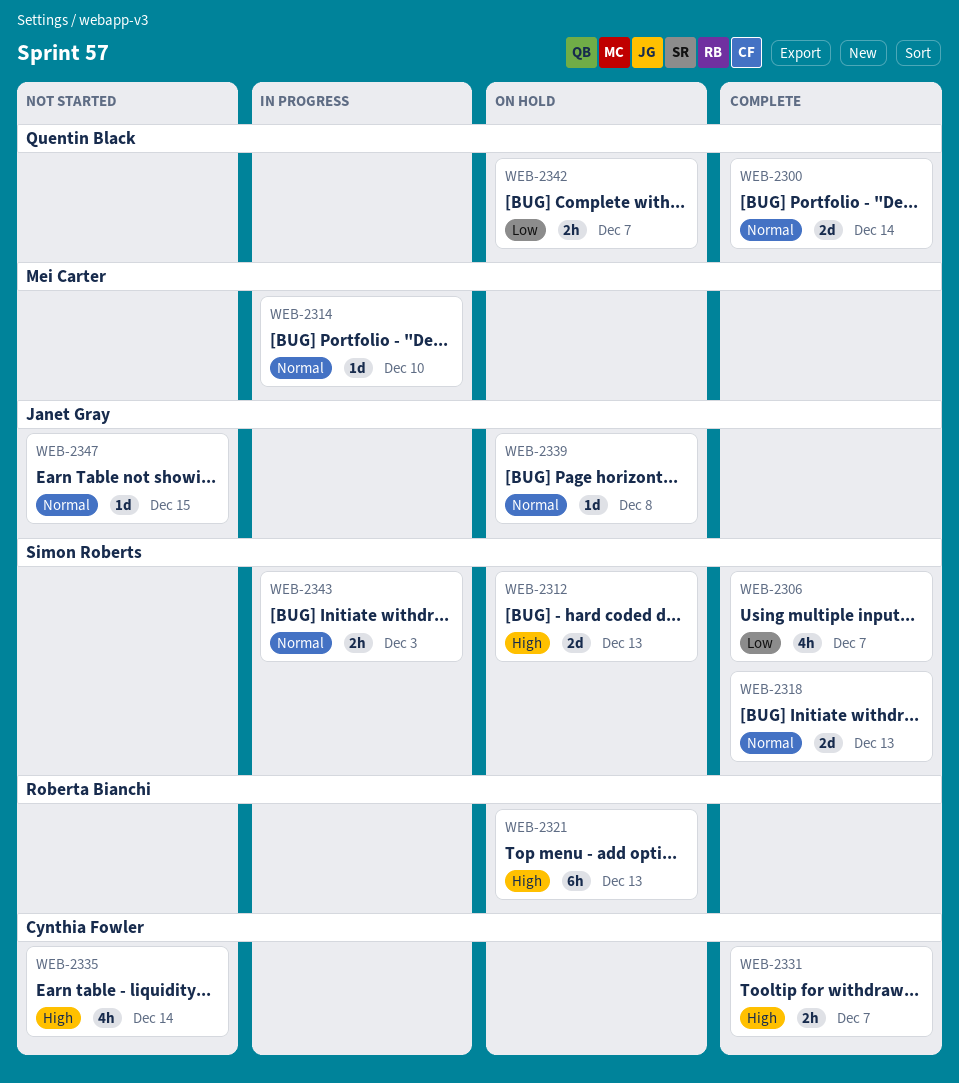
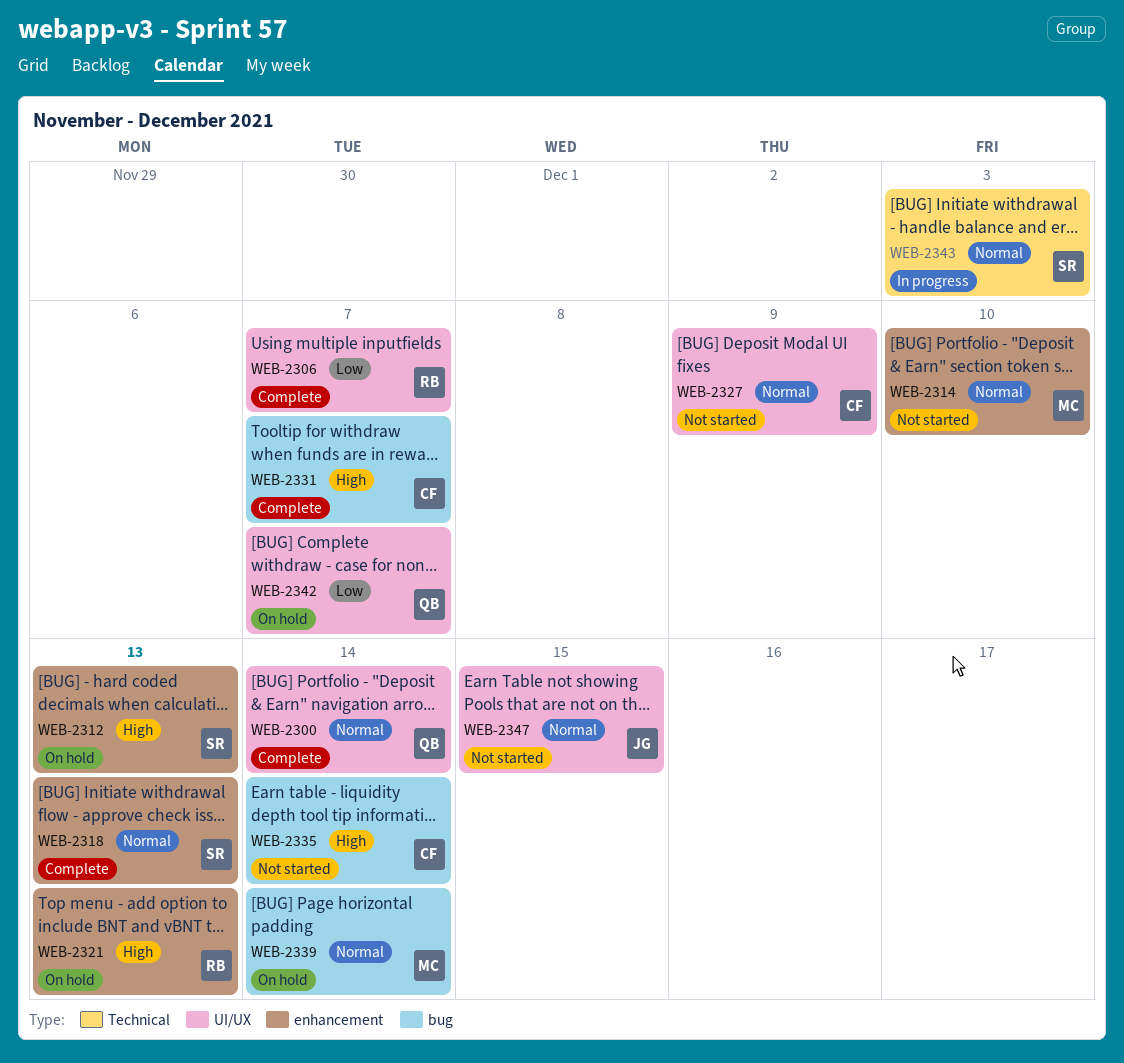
WEB-2306, owner: Simon Roberts -> Roberta Bianchi
WEB-2314, status: In progress -> Not started
WEB-2327: none -> present
WEB-2339, owner: Janet Gray -> Mei Carter
WEB-2339, due: Dec 8 -> Dec 14

